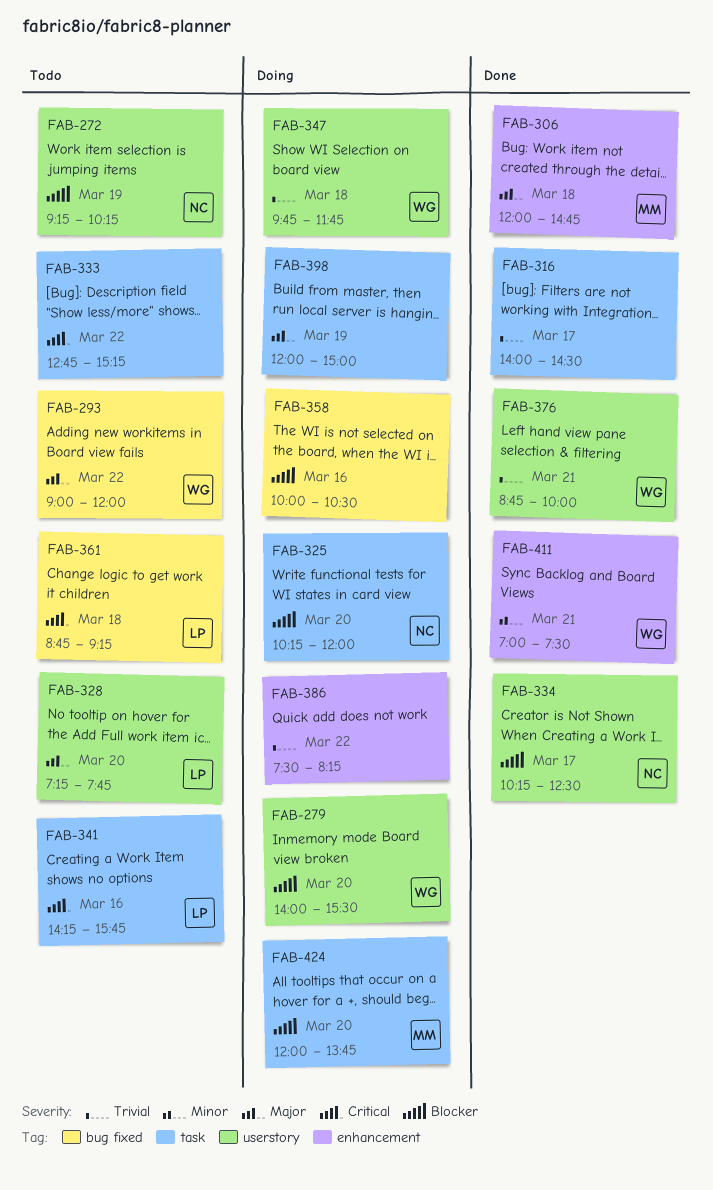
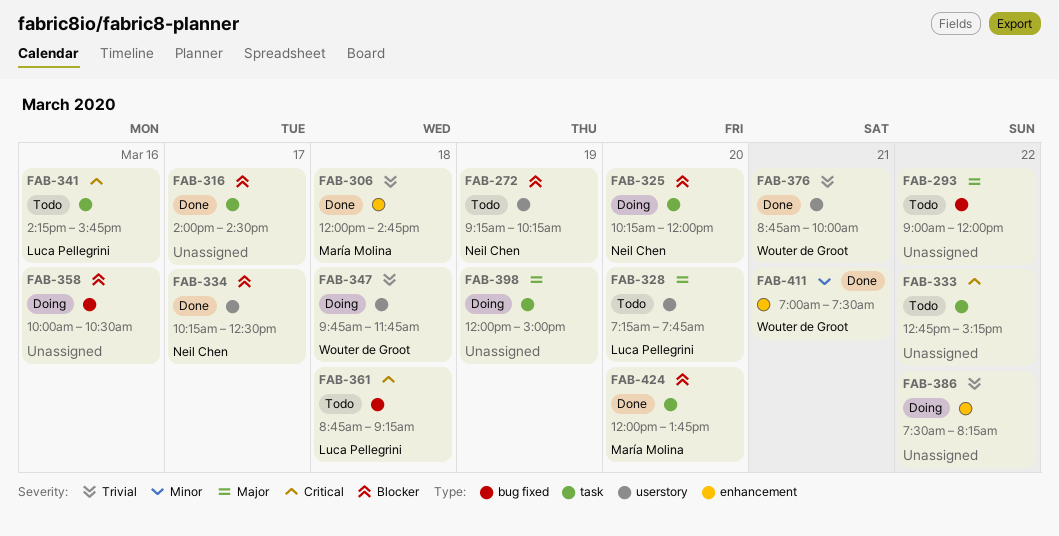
FAB-279: present -> none
FAB-293, owner: Wouter de Groot -> none
FAB-306, priority: Major -> Trivial
FAB-316, priority: Trivial -> Blocker
FAB-424, status: Doing -> Done

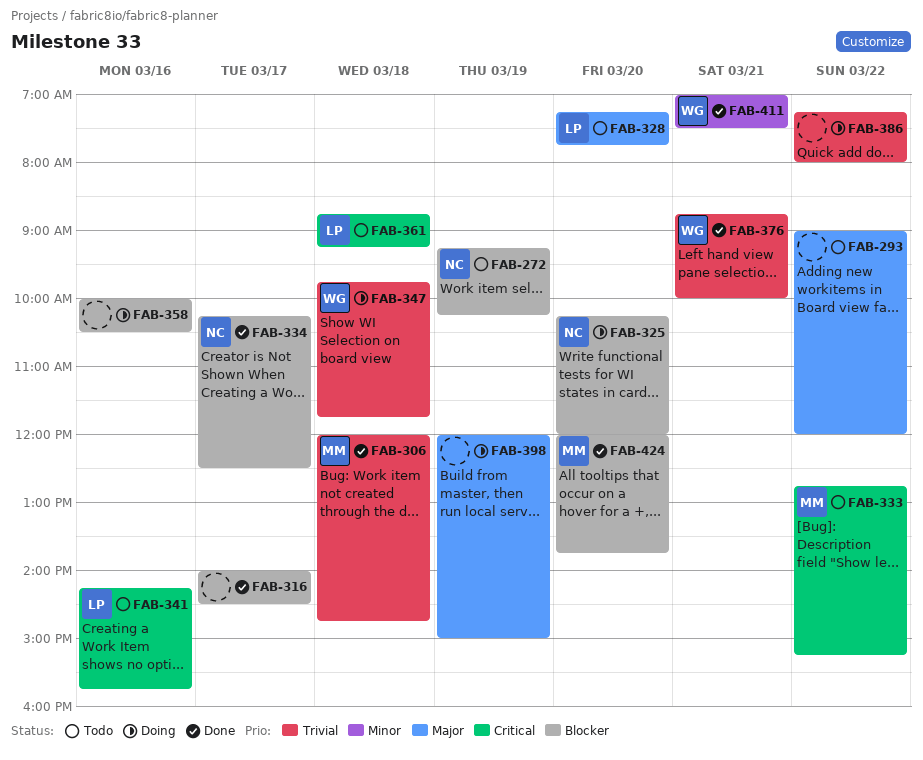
FAB-333, owner: none -> María Molina
FAB-386, begins: 07:30 -> 07:15
FAB-386, ends: 08:15 -> 08:00

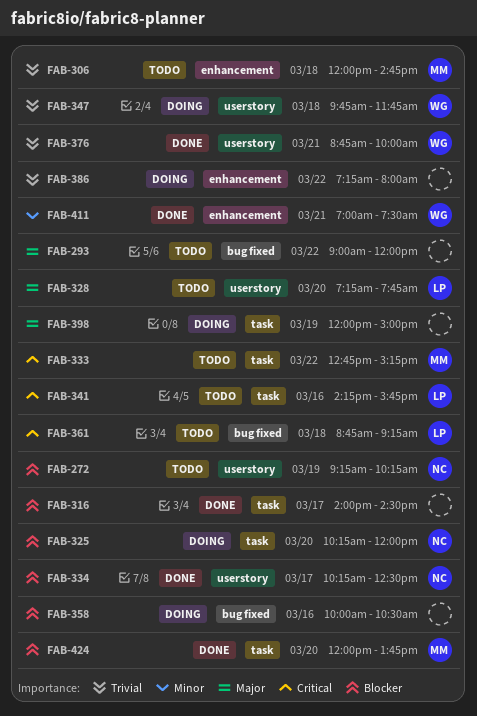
FAB-306, status: Done -> Todo

